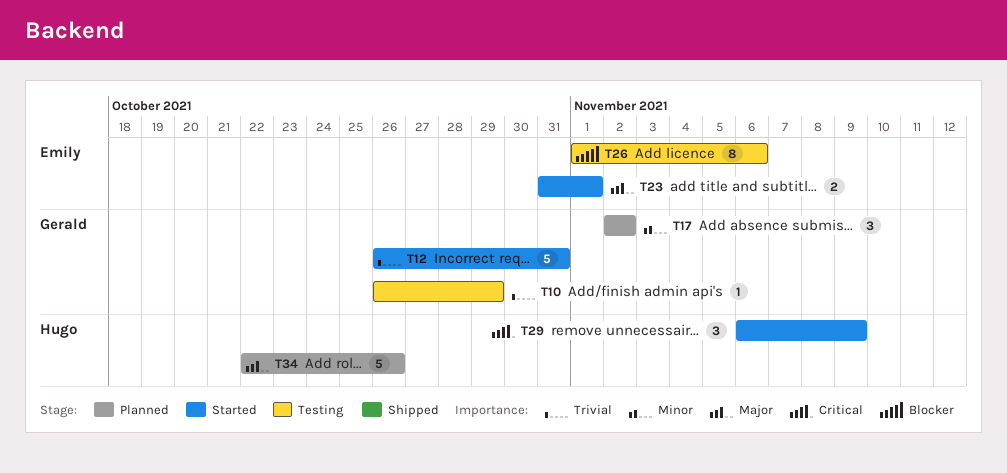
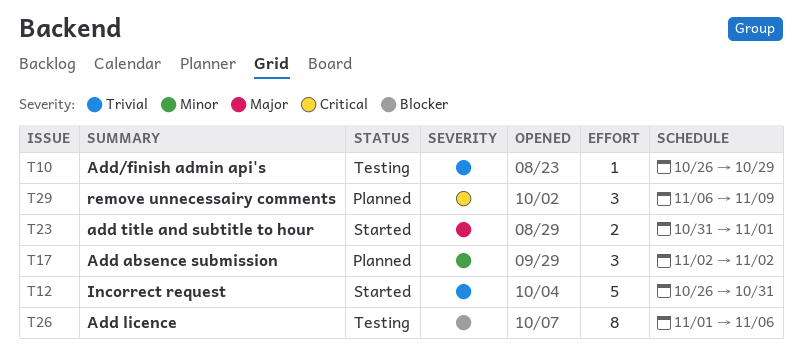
T29, status: Started -> Planned
T34: present -> none

